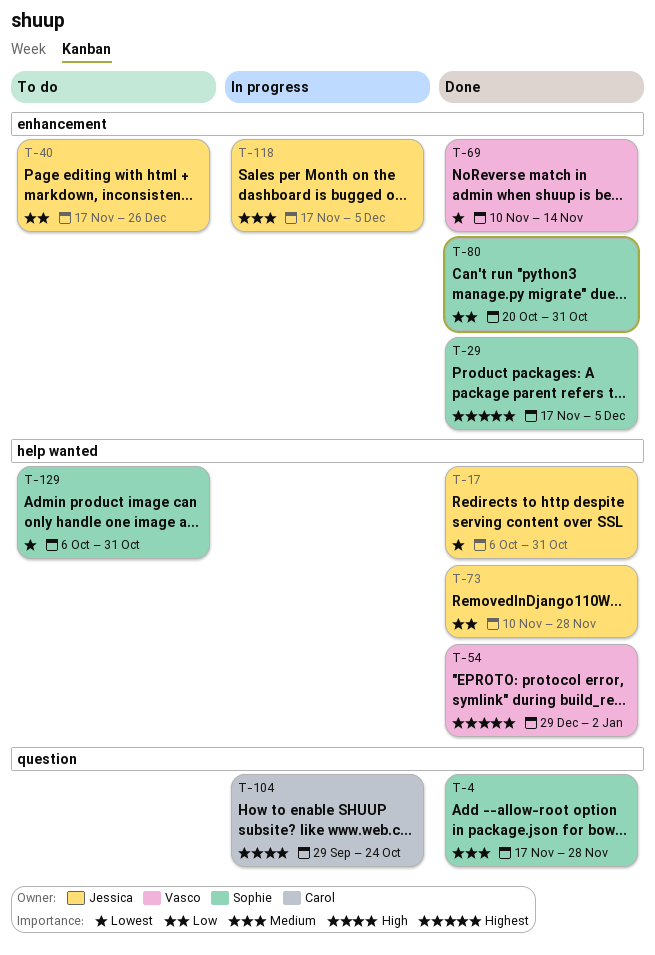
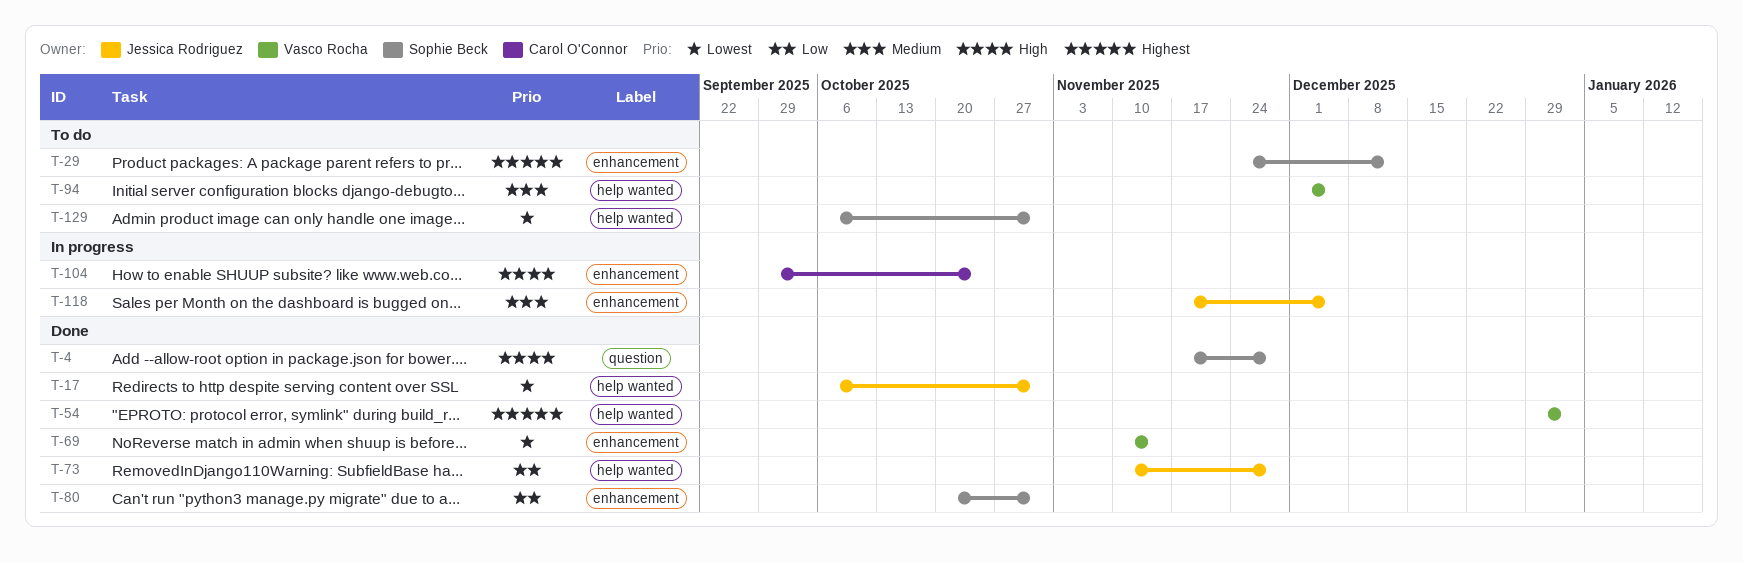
T-4, priority: Medium -> High
T-29, status: Done -> To do
T-29, start: Nov 17 -> Nov 24
T-29, due: Dec 5 -> Dec 12
T-40: present -> none
T-94: none -> present
T-104, label: question -> enhancement

